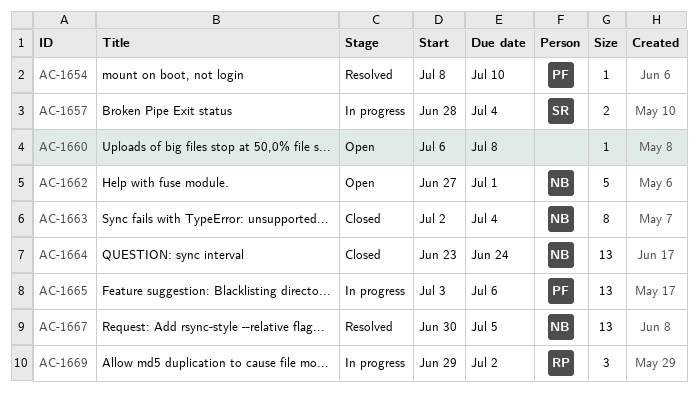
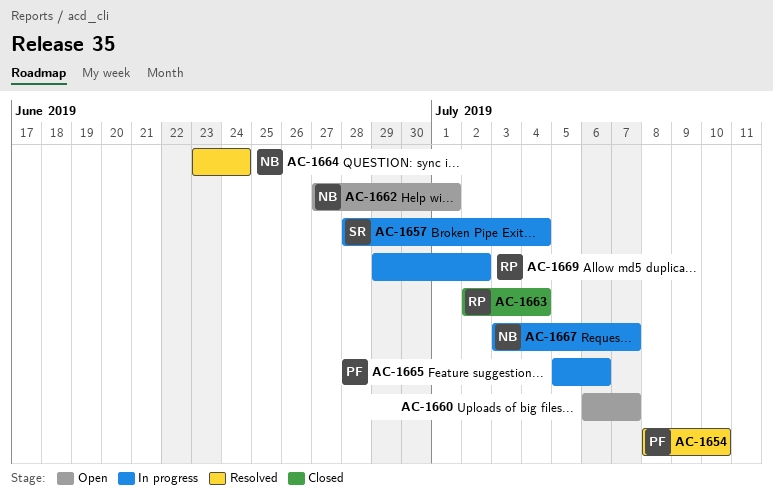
AC-1660, due: Jul 8 -> Jul 7
AC-1663, owner: NB -> RP
AC-1664, status: Closed -> Resolved
AC-1665, start: Jul 3 -> Jul 5
AC-1667, status: Resolved -> In progress
AC-1667, start: Jun 30 -> Jul 3
AC-1667, due: Jul 5 -> Jul 7

